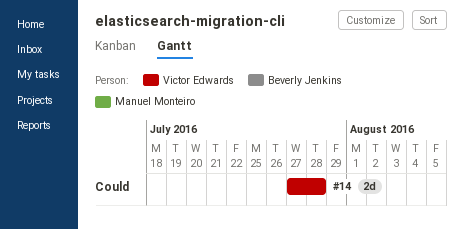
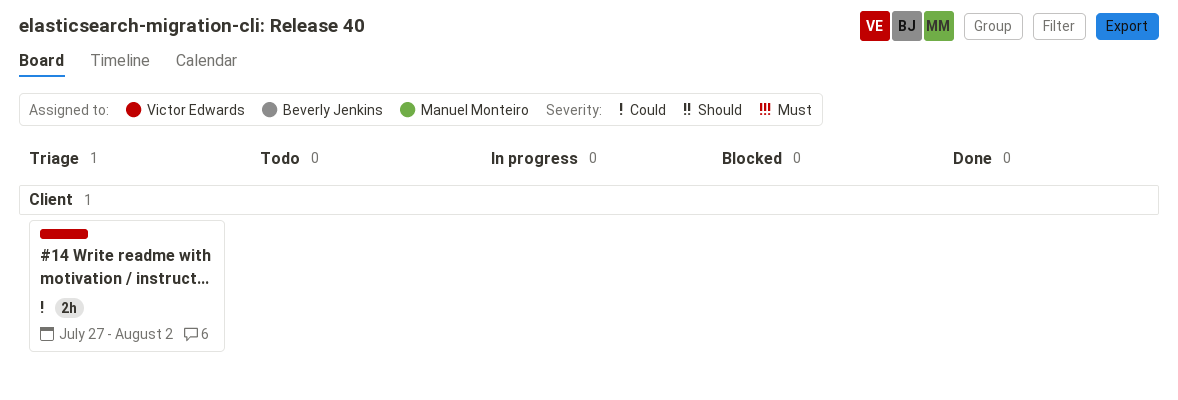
#14, estimate: 2d -> 2h
#14, due: Jul 28 -> Aug 2

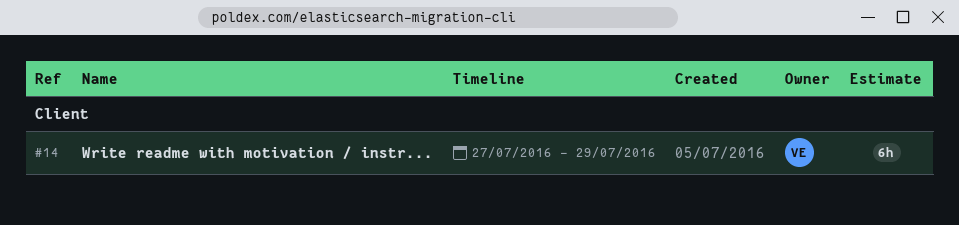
#14, estimate: 2h -> 6h
#14, due: Aug 2 -> Jul 29

